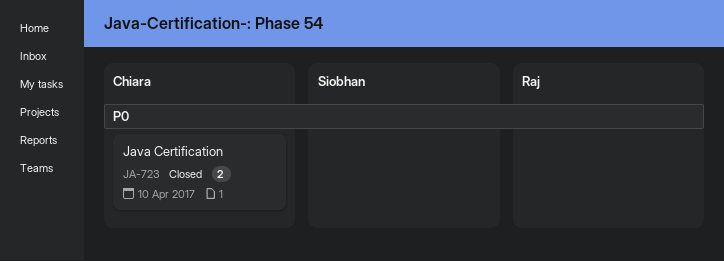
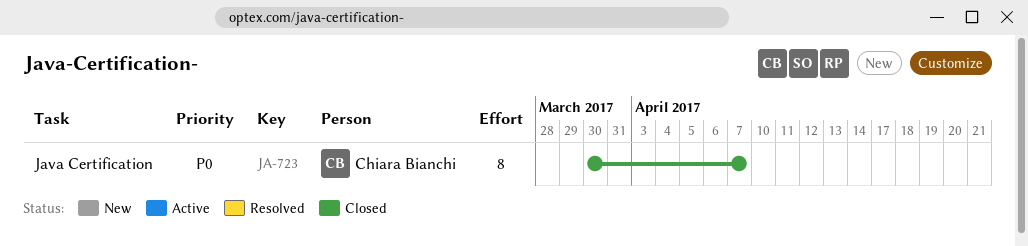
JA-723, estimate: 2 -> 8
JA-723, due: Apr 10 -> Apr 7

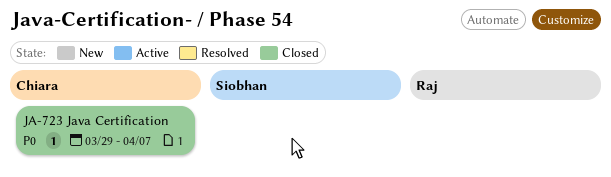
JA-723, estimate: 8 -> 1
JA-723, start: Mar 30 -> Mar 29

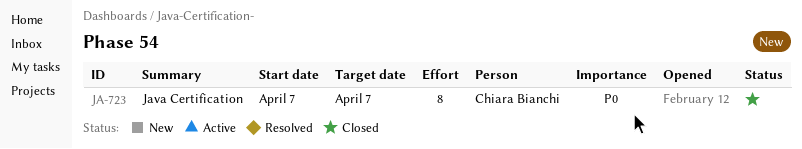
JA-723, estimate: 1 -> 8
JA-723, start: Mar 29 -> Apr 7

